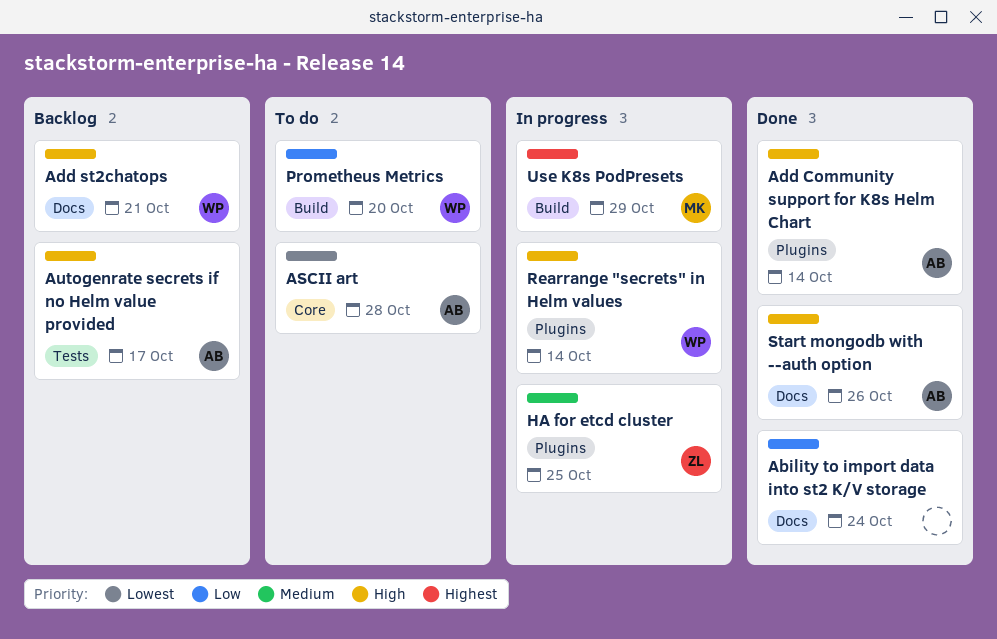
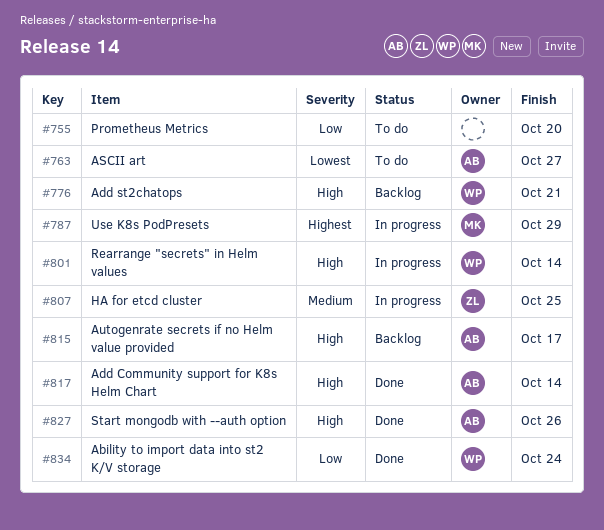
Ability to import data into st2 K/V storage, owner: none -> WP
ASCII art, due: Oct 28 -> Oct 27
Prometheus Metrics, owner: WP -> none

